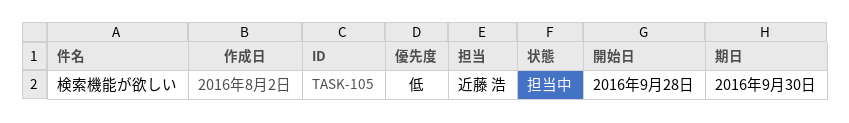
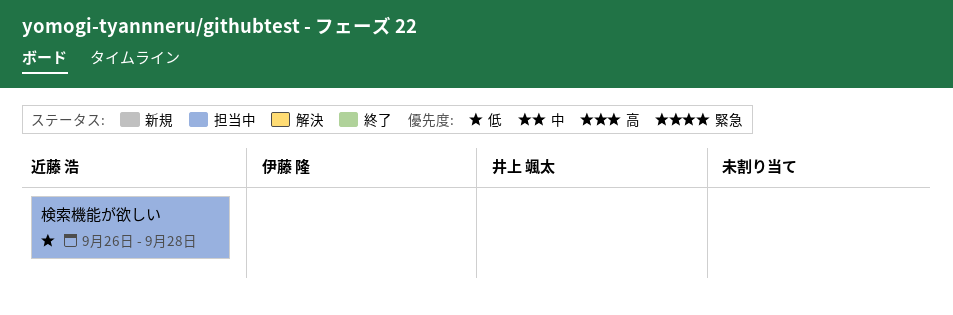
検索機能が欲しい, start: Sep 28 -> Sep 26
検索機能が欲しい, due: Sep 30 -> Sep 28

